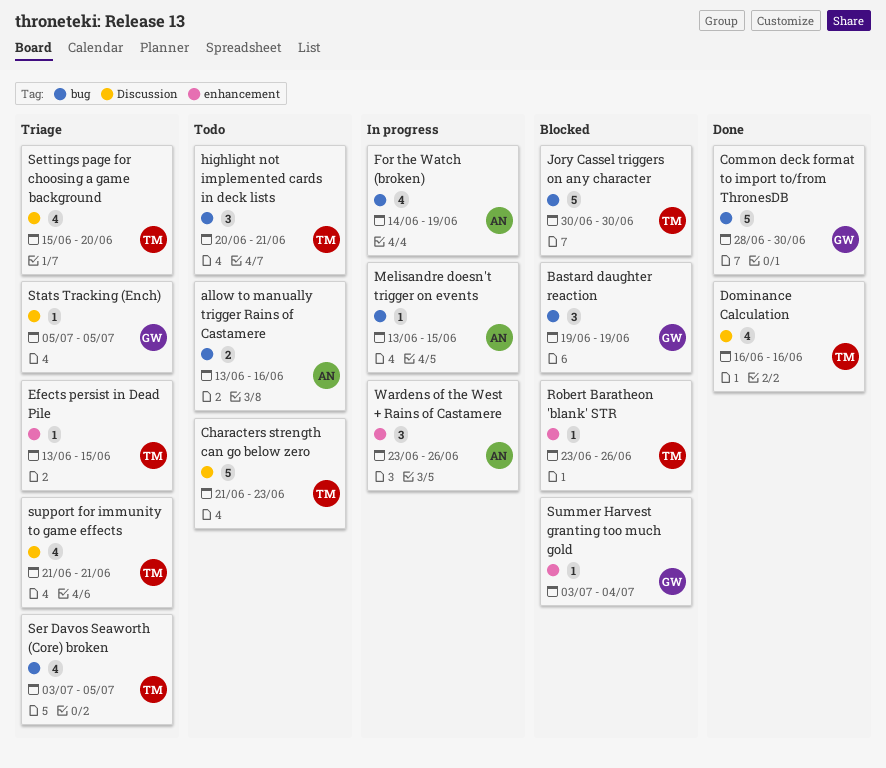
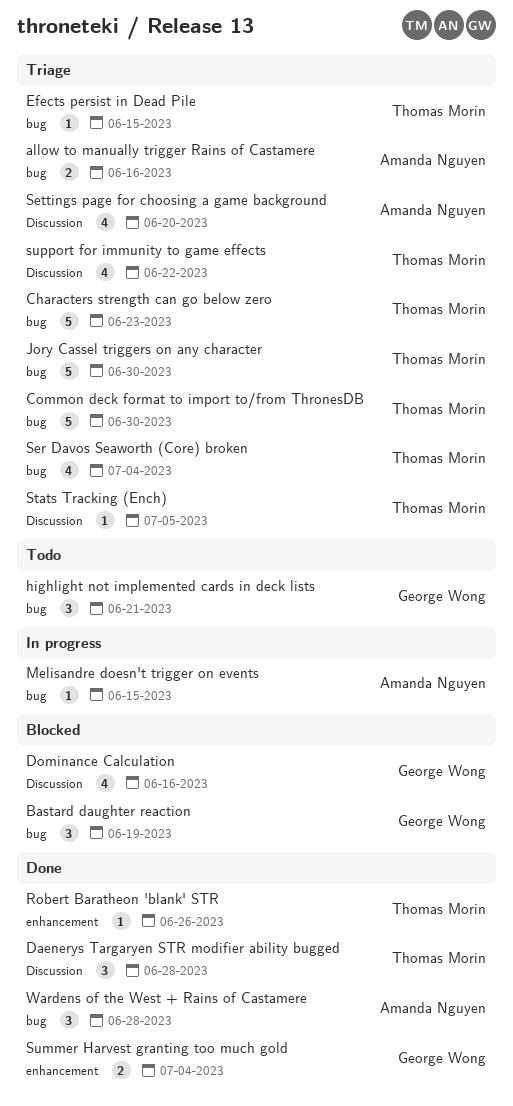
allow to manually trigger Rains of Castamere, status: Todo -> Triage
Characters strength can go below zero, status: Todo -> Triage
Characters strength can go below zero, label: Discussion -> bug
Common deck format to import to/from ThronesDB, status: Done -> Triage
Common deck format to import to/from ThronesDB, owner: George Wong -> Thomas Morin
Daenerys Targaryen STR modifier ability bugged: none -> present
Dominance Calculation, status: Done -> Blocked
Dominance Calculation, owner: Thomas Morin -> George Wong
Efects persist in Dead Pile, label: enhancement -> bug
For the Watch (broken): present -> none
highlight not implemented cards in deck lists, owner: Thomas Morin -> George Wong
Jory Cassel triggers on any character, status: Blocked -> Triage
Robert Baratheon 'blank' STR, status: Blocked -> Done
Ser Davos Seaworth (Core) broken, due: Jul 5 -> Jul 4
Settings page for choosing a game background, owner: Thomas Morin -> Amanda Nguyen
Stats Tracking (Ench), owner: George Wong -> Thomas Morin
Summer Harvest granting too much gold, status: Blocked -> Done
Summer Harvest granting too much gold, estimate: 1 -> 2
support for immunity to game effects, due: Jun 21 -> Jun 22
Wardens of the West + Rains of Castamere, status: In progress -> Done
Wardens of the West + Rains of Castamere, label: enhancement -> bug
Wardens of the West + Rains of Castamere, due: Jun 26 -> Jun 28

